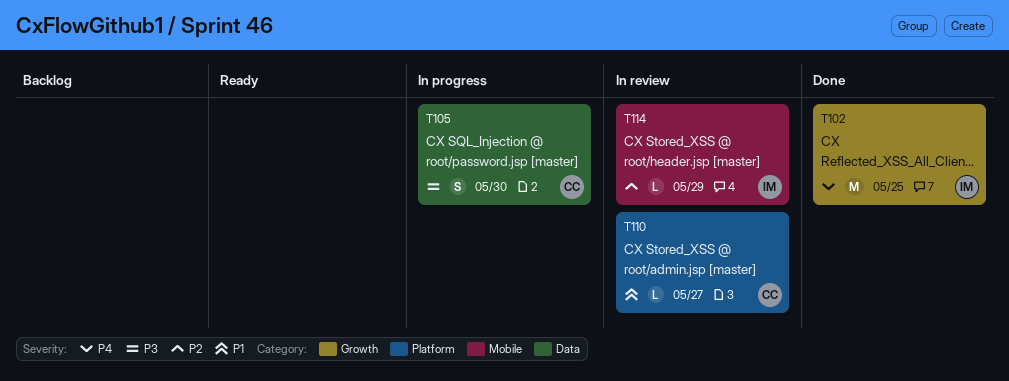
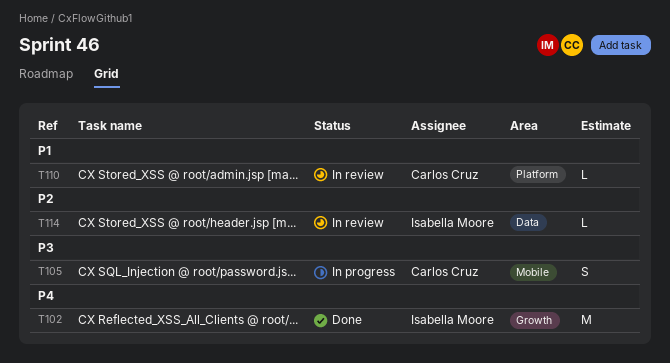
T105, label: Data -> Mobile
T114, label: Mobile -> Data

